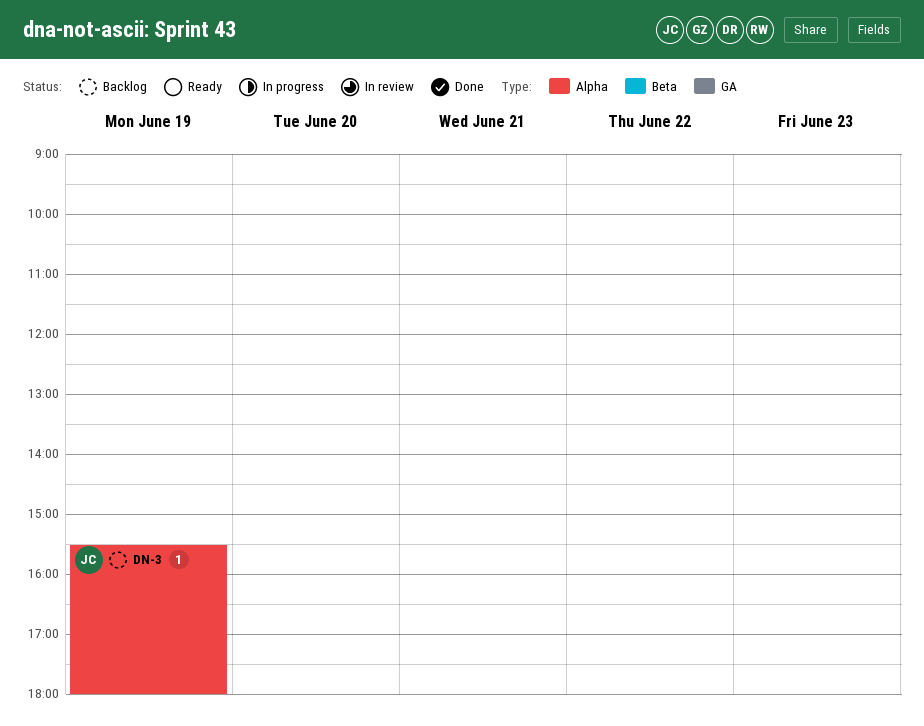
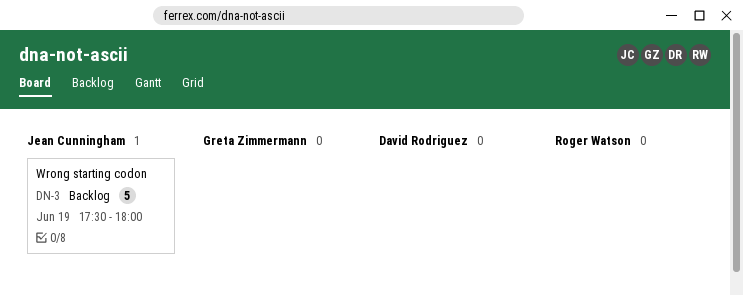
DN-3, estimate: 1 -> 5
DN-3, begins: 15:30 -> 17:30

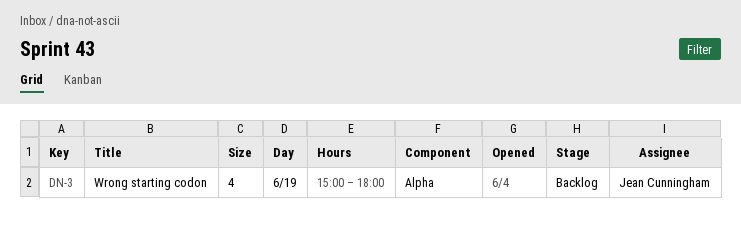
DN-3, estimate: 5 -> 4
DN-3, begins: 17:30 -> 15:00

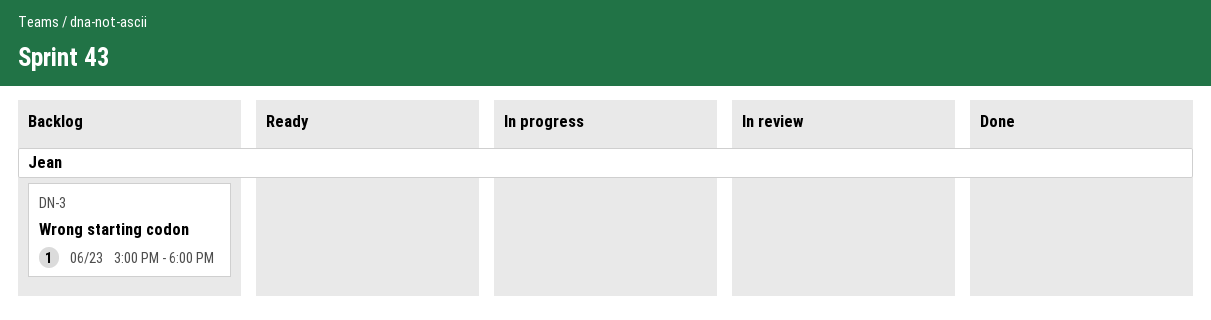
DN-3, estimate: 4 -> 1
DN-3, day: Jun 19 -> Jun 23

